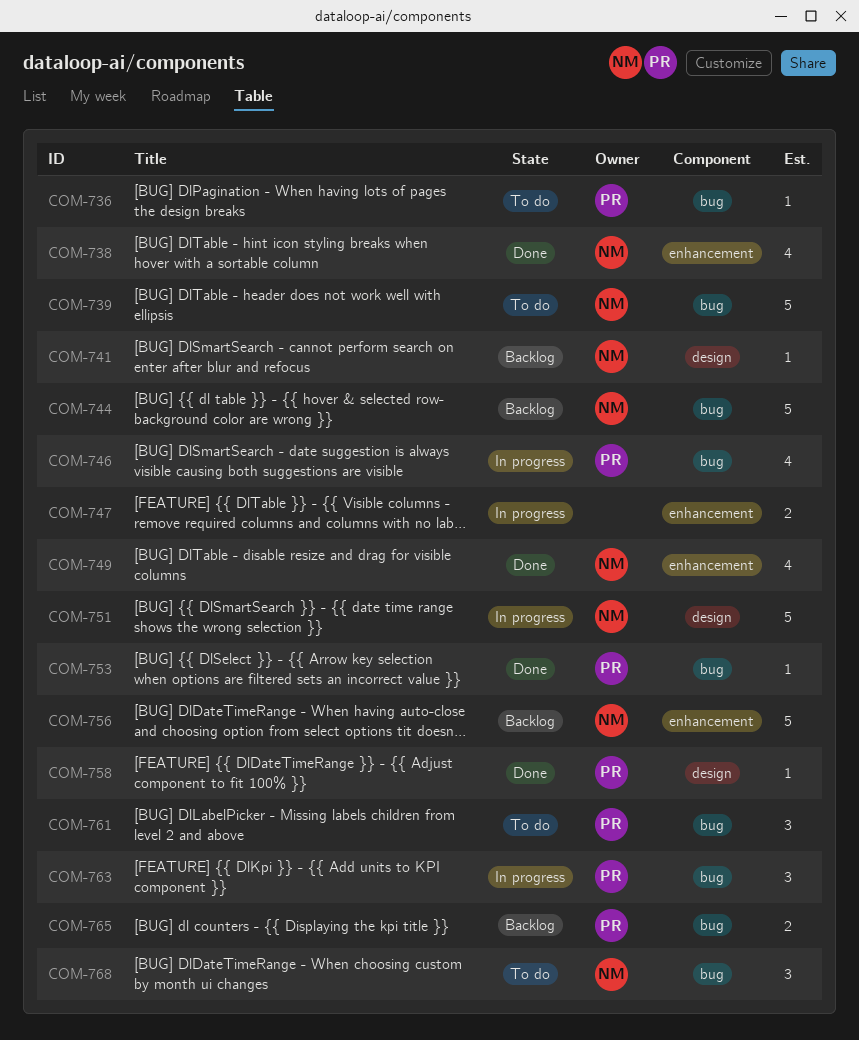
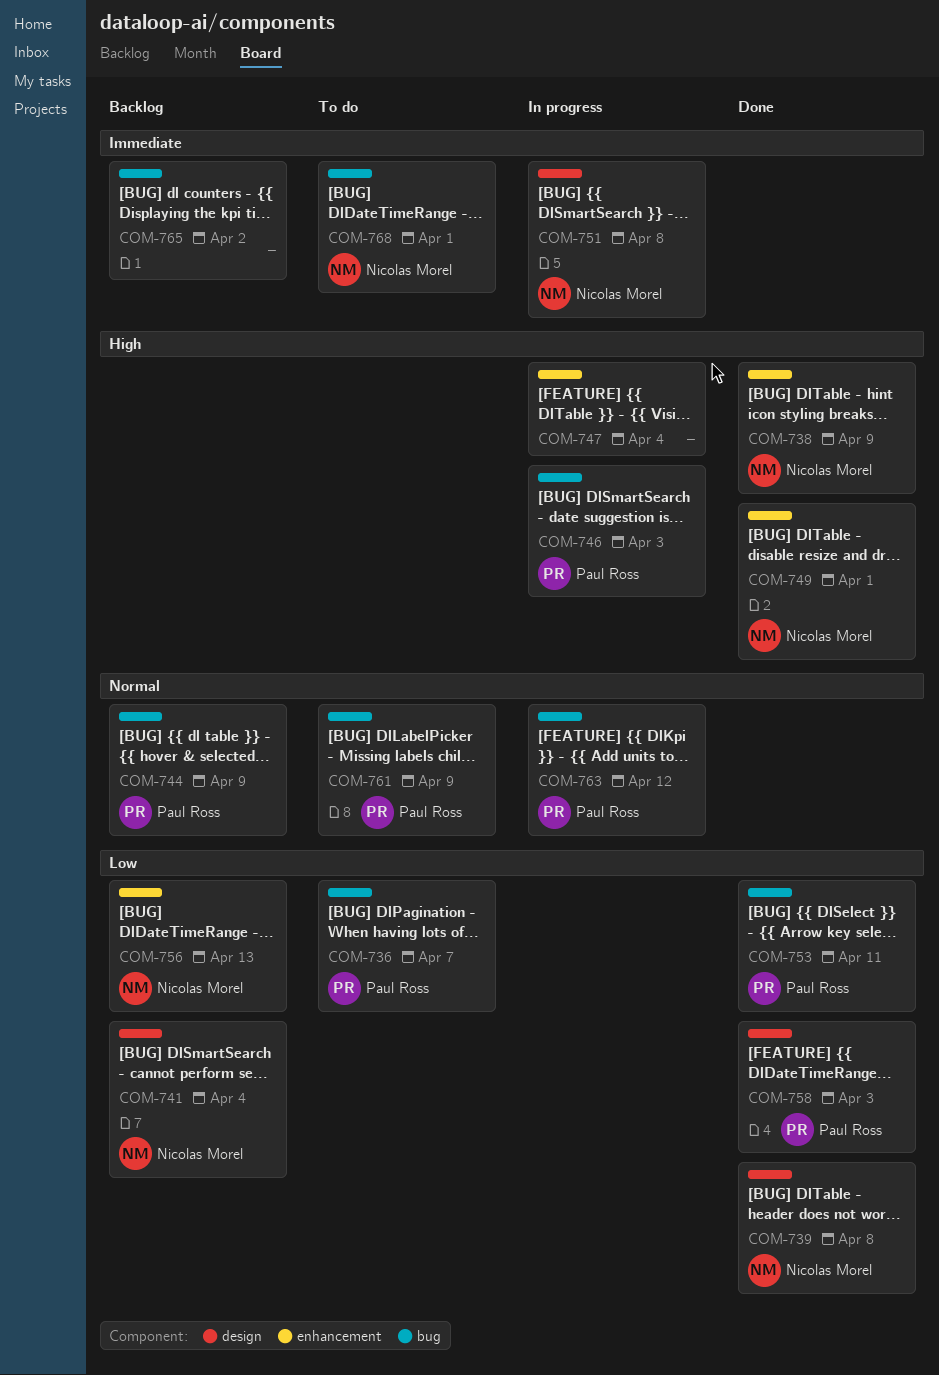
COM-739, status: To do -> Done
COM-739, label: bug -> design
COM-744, owner: Nicolas Morel -> Paul Ross
COM-765, owner: Paul Ross -> none

